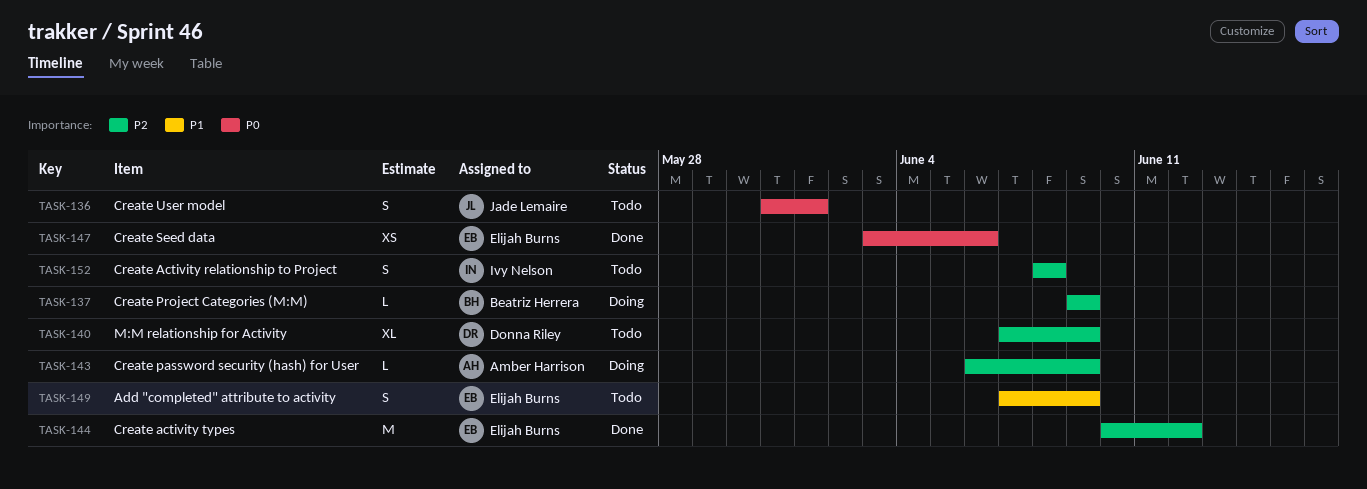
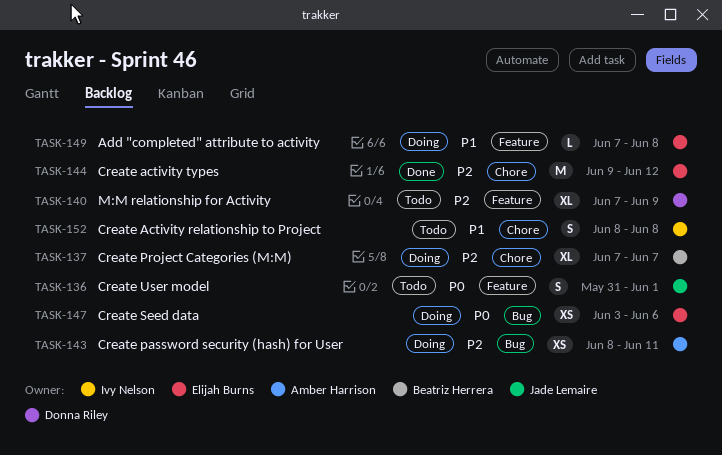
TASK-137, estimate: L -> XL
TASK-137, start: Jun 9 -> Jun 7
TASK-137, due: Jun 9 -> Jun 7
TASK-143, estimate: L -> XS
TASK-143, start: Jun 6 -> Jun 8
TASK-143, due: Jun 9 -> Jun 11
TASK-144, start: Jun 10 -> Jun 9
TASK-147, status: Done -> Doing
TASK-149, status: Todo -> Doing
TASK-149, estimate: S -> L
TASK-149, due: Jun 9 -> Jun 8
TASK-152, priority: P2 -> P1

